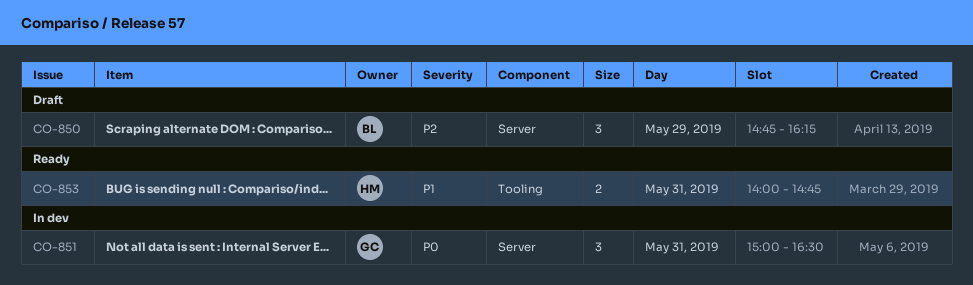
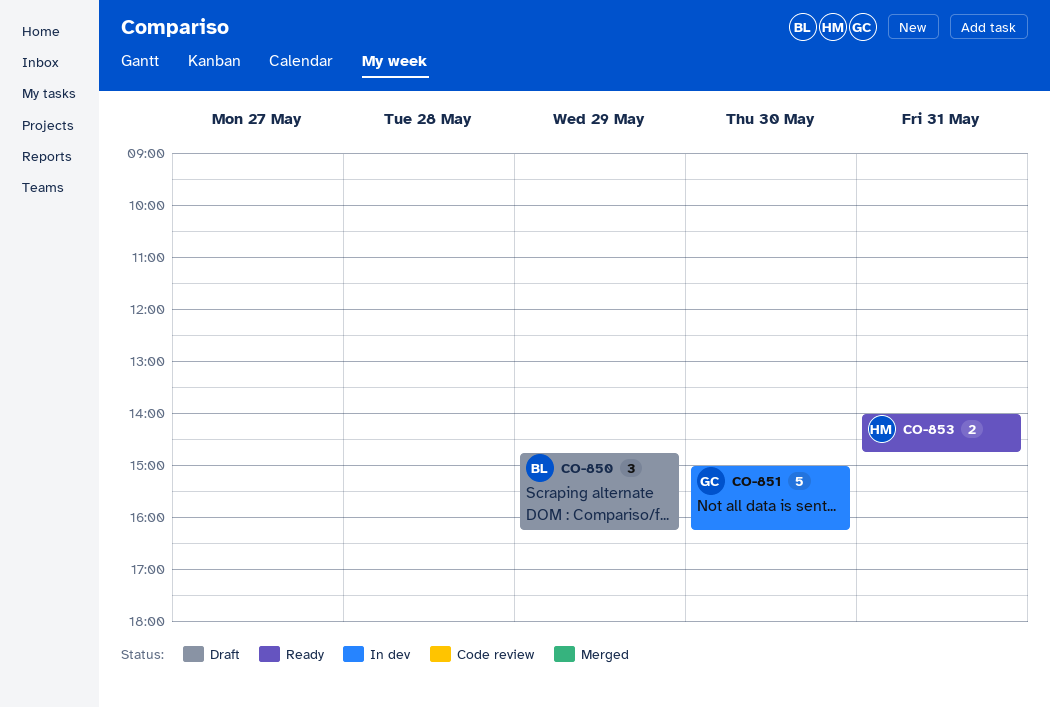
CO-851, estimate: 3 -> 5
CO-851, day: May 31 -> May 30
CO-851, ends: 16:30 -> 16:15

